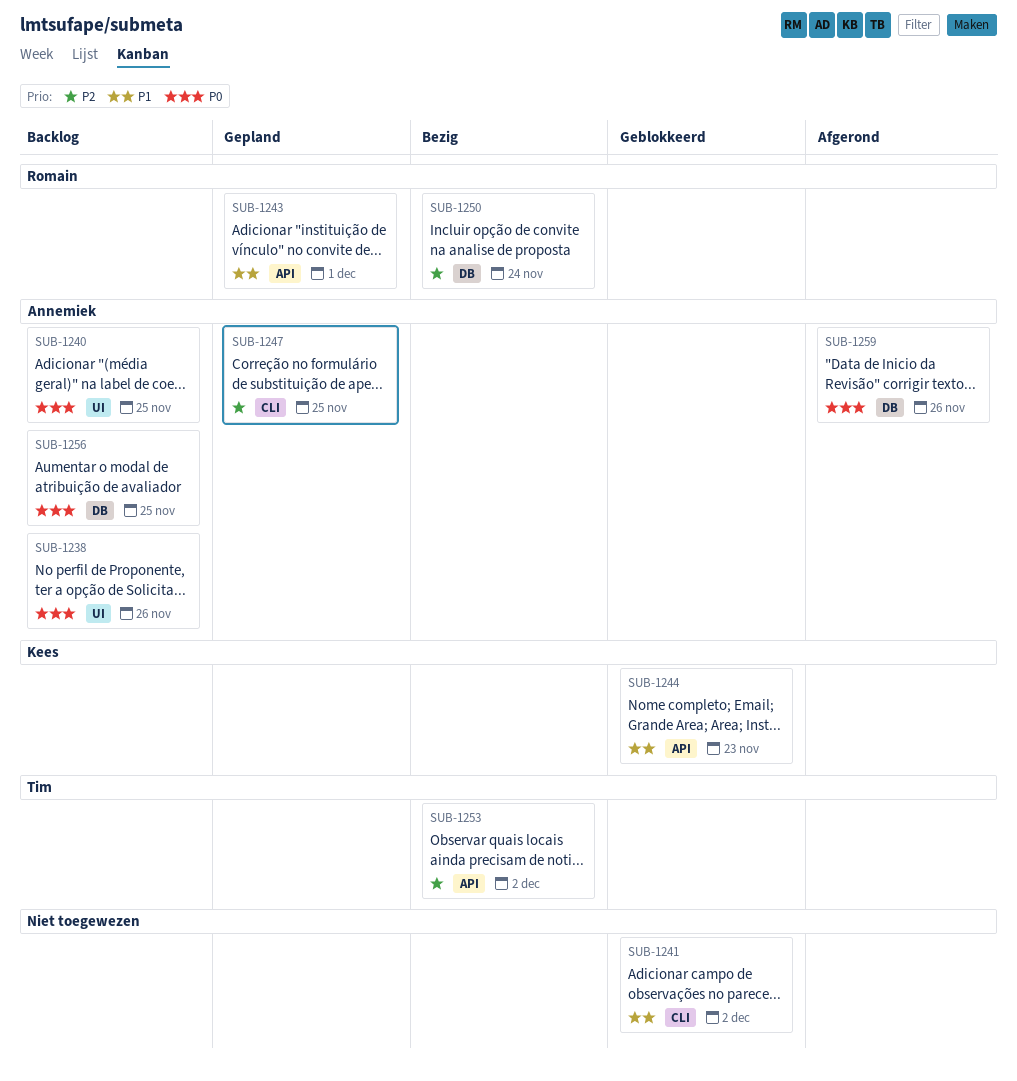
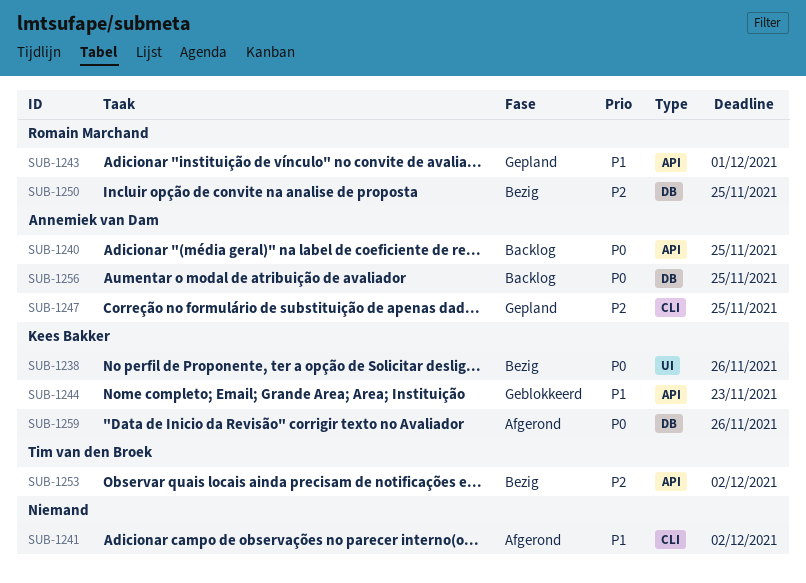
SUB-1238, status: Backlog -> Bezig
SUB-1238, owner: Annemiek van Dam -> Kees Bakker
SUB-1240, label: UI -> API
SUB-1241, status: Geblokkeerd -> Afgerond
SUB-1250, due: Nov 24 -> Nov 25
SUB-1259, owner: Annemiek van Dam -> Kees Bakker

